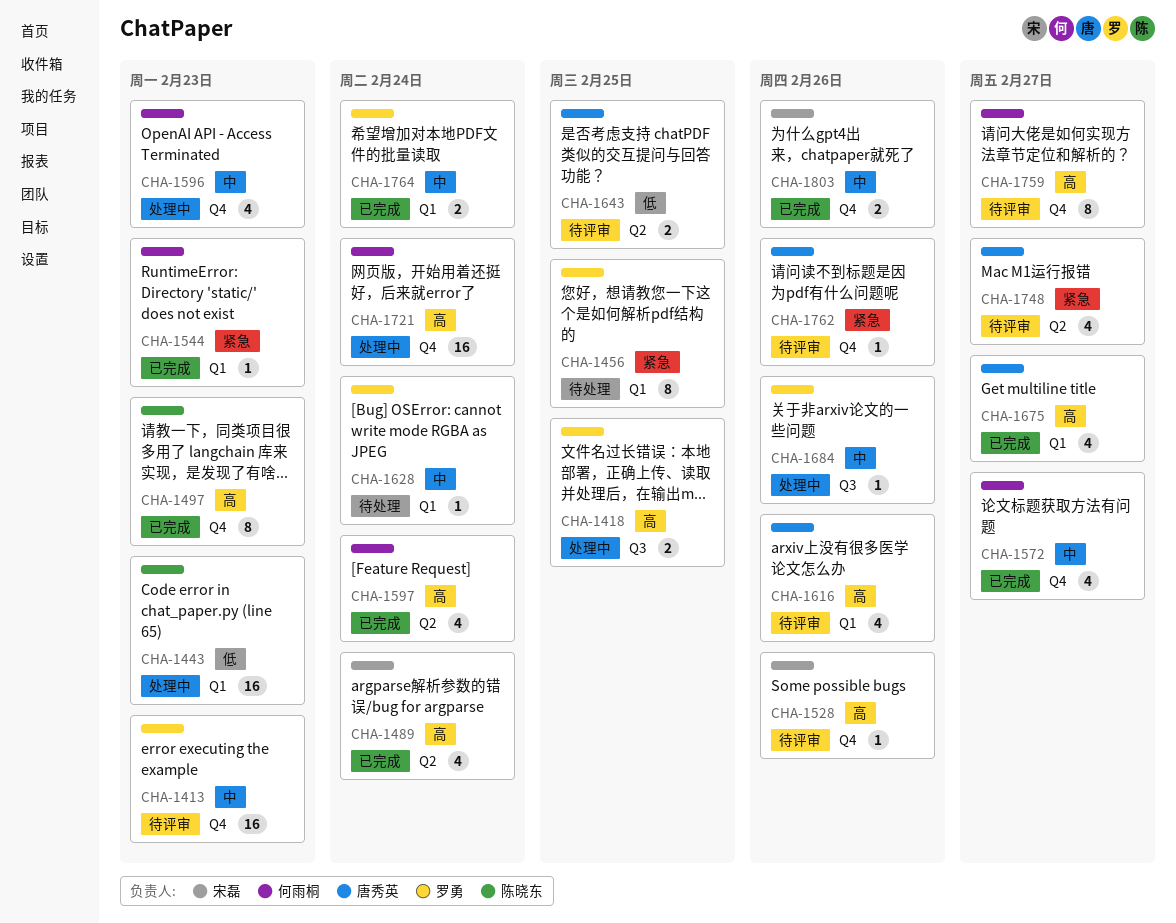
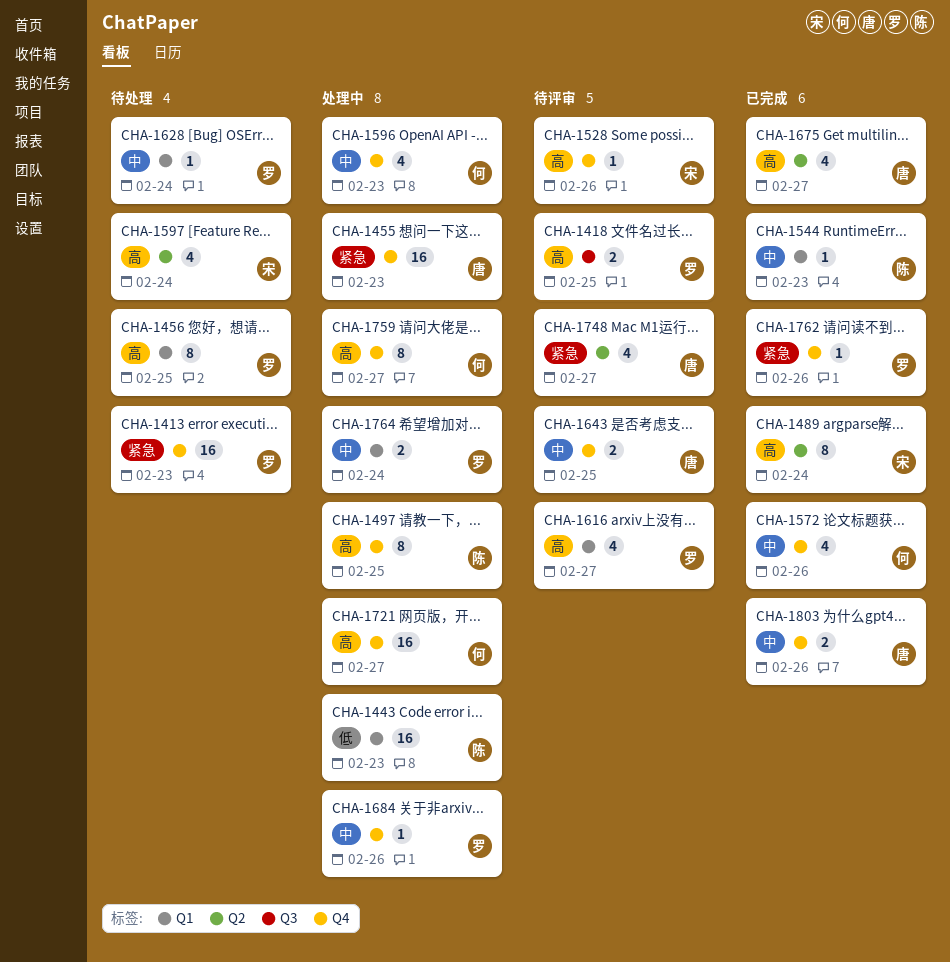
CHA-1413, status: 待评审 -> 待处理
CHA-1413, priority: 中 -> 紧急
CHA-1418, status: 处理中 -> 待评审
CHA-1455: none -> present
CHA-1456, priority: 紧急 -> 高
CHA-1489, estimate: 4 -> 8
CHA-1497, status: 已完成 -> 处理中
CHA-1497, due: Feb 23 -> Feb 25
CHA-1544, owner: 何雨桐 -> 陈晓东
CHA-1544, priority: 紧急 -> 中
CHA-1572, due: Feb 27 -> Feb 26
CHA-1597, status: 已完成 -> 待处理
CHA-1597, owner: 何雨桐 -> 宋磊
CHA-1616, owner: 唐秀英 -> 罗勇
CHA-1616, due: Feb 26 -> Feb 27
CHA-1643, priority: 低 -> 中
CHA-1643, label: Q2 -> Q4
CHA-1675, label: Q1 -> Q2
CHA-1684, label: Q3 -> Q4
CHA-1721, due: Feb 24 -> Feb 27
CHA-1759, status: 待评审 -> 处理中
CHA-1762, status: 待评审 -> 已完成
CHA-1762, owner: 唐秀英 -> 罗勇
CHA-1764, status: 已完成 -> 处理中
CHA-1803, owner: 宋磊 -> 唐秀英

